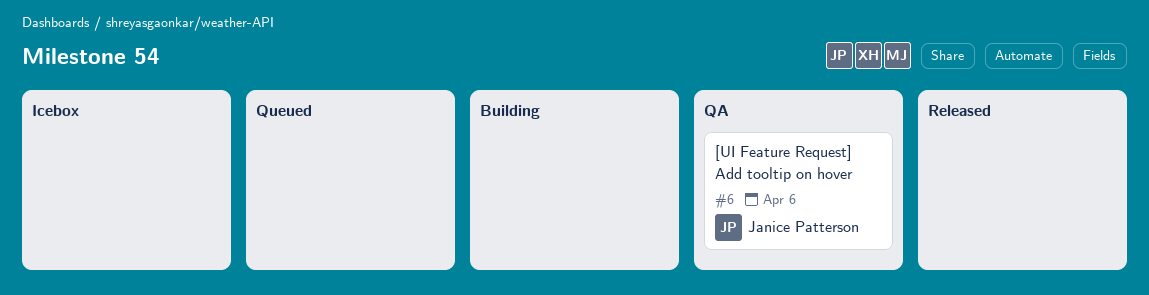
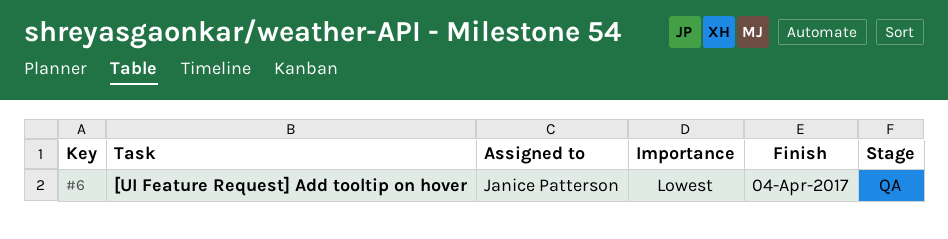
#6, due: Apr 6 -> Apr 4

